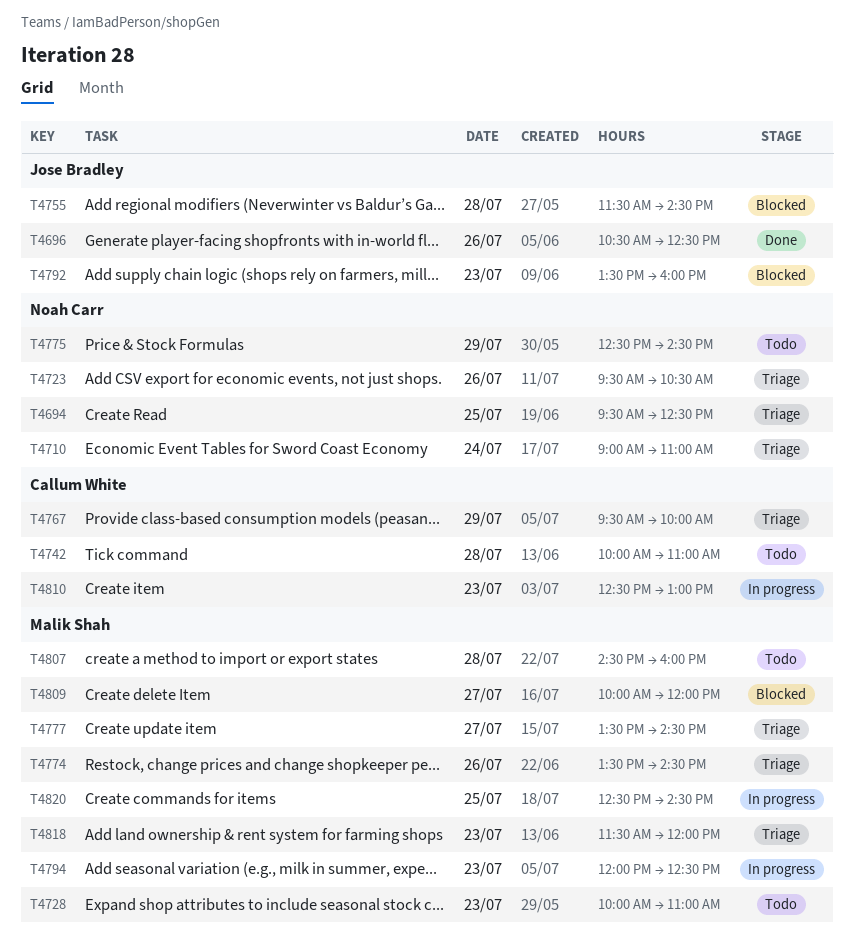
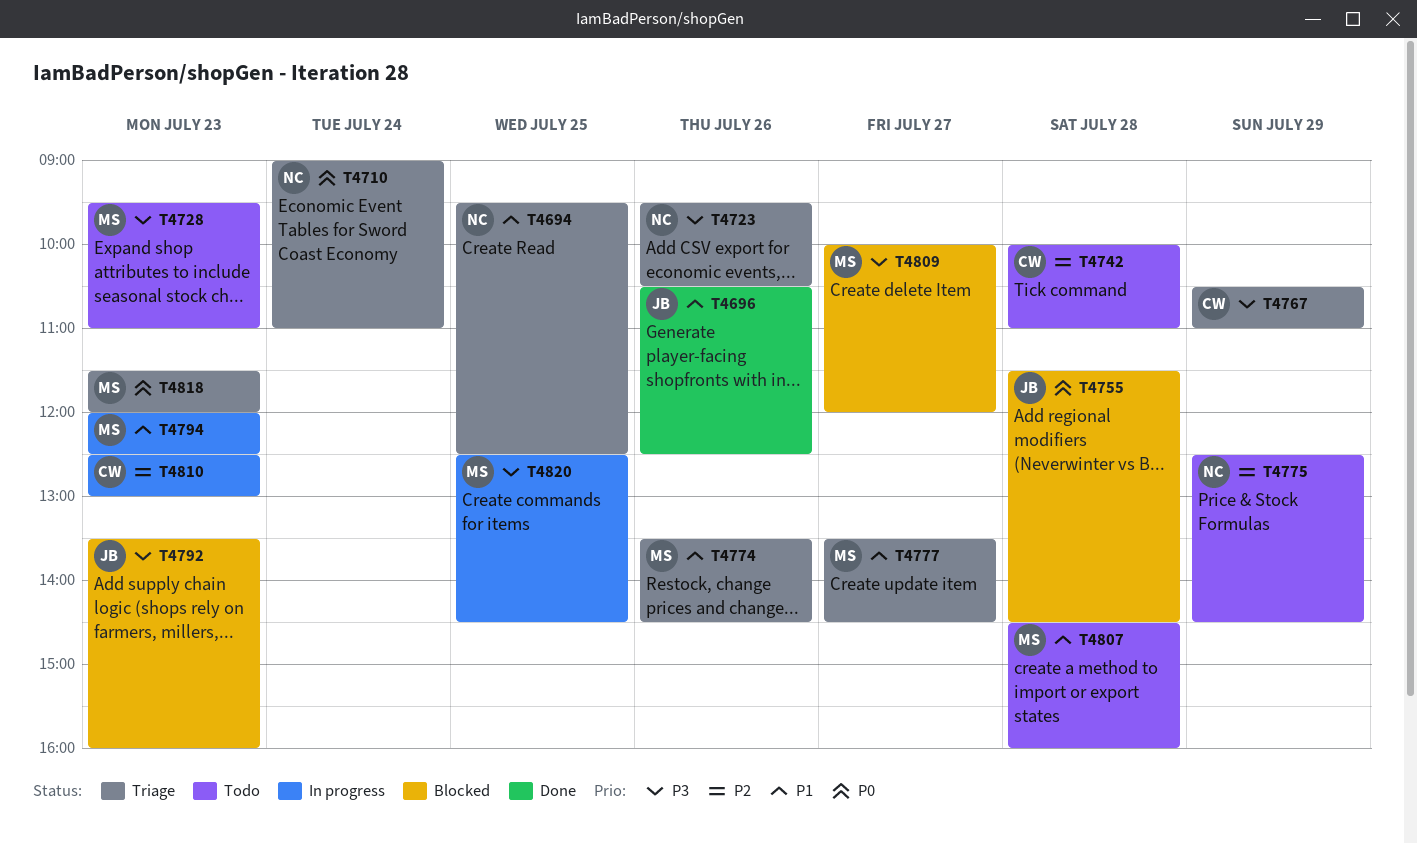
T4728, begins: 10:00 -> 09:30
T4767, begins: 09:30 -> 10:30
T4767, ends: 10:00 -> 11:00

